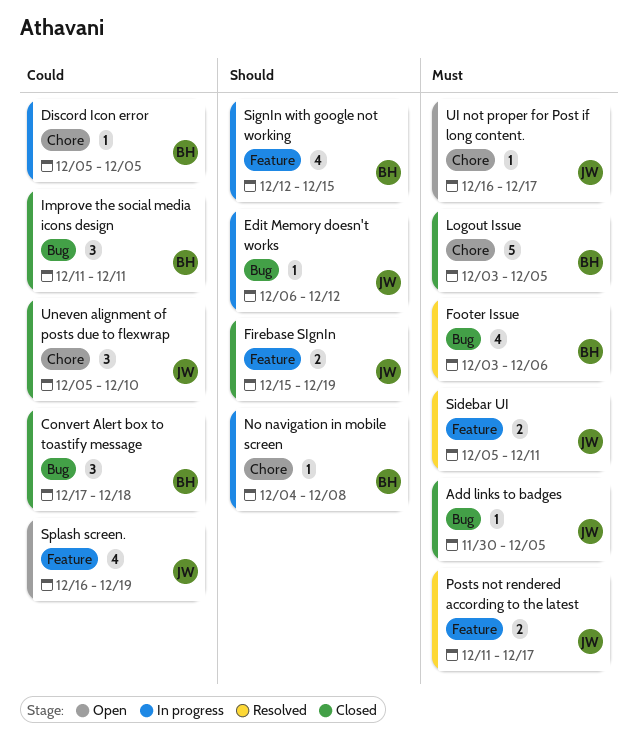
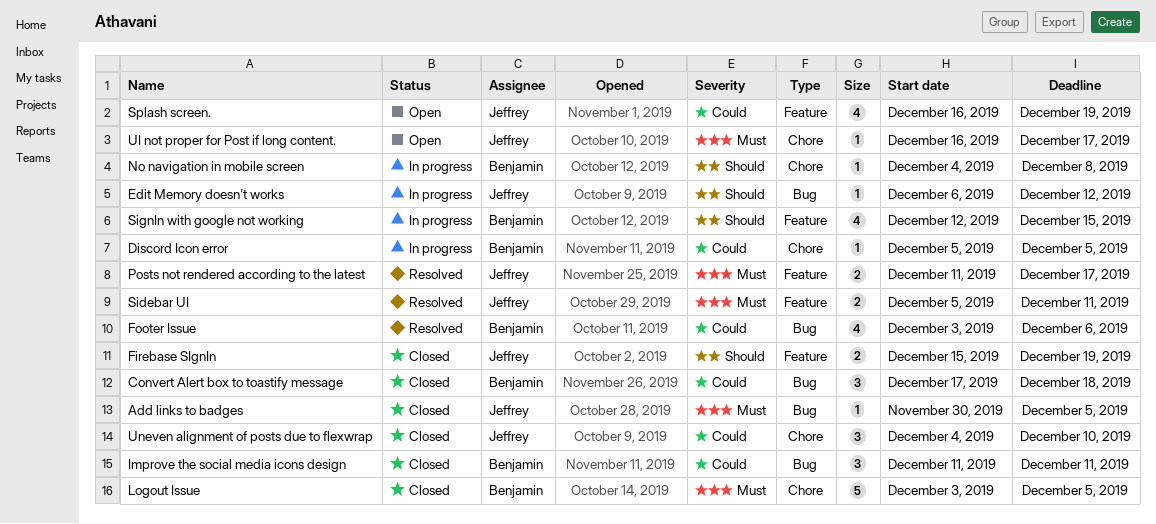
Footer Issue, priority: Must -> Could
Uneven alignment of posts due to flexwrap, start: Dec 5 -> Dec 4

